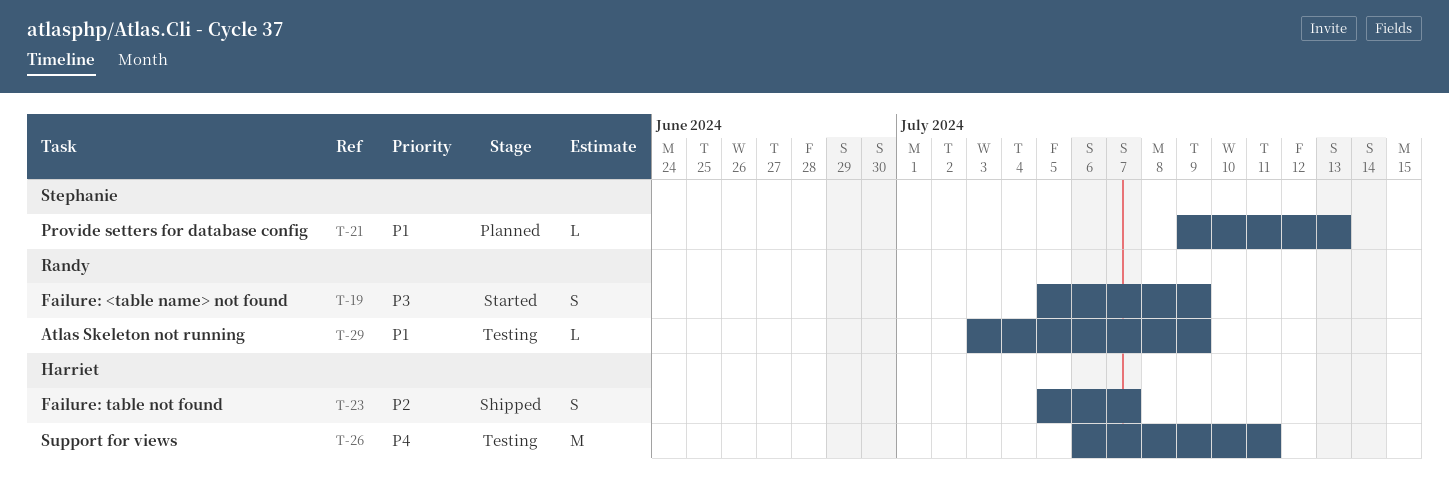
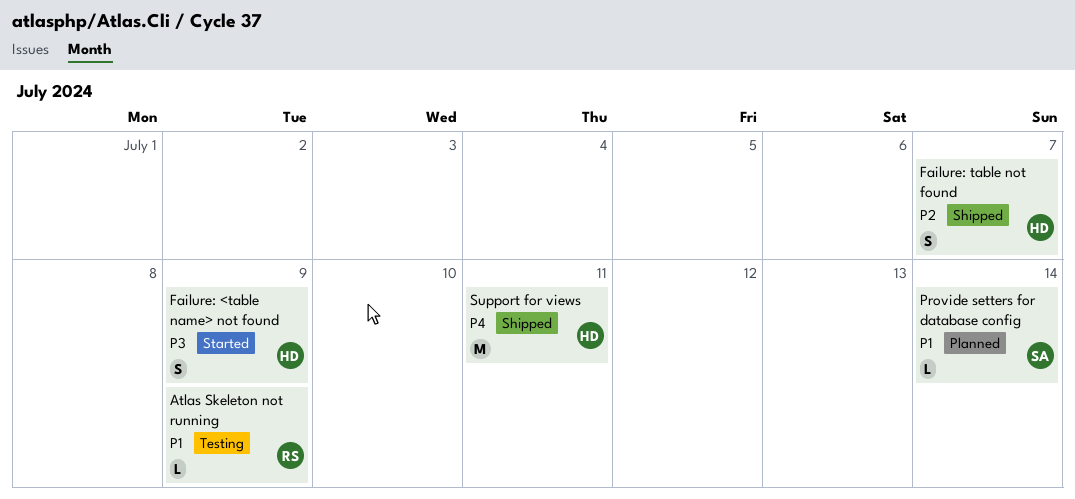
Failure: <table name> not found, owner: Randy -> Harriet
Provide setters for database config, due: Jul 13 -> Jul 14
Support for views, status: Testing -> Shipped

